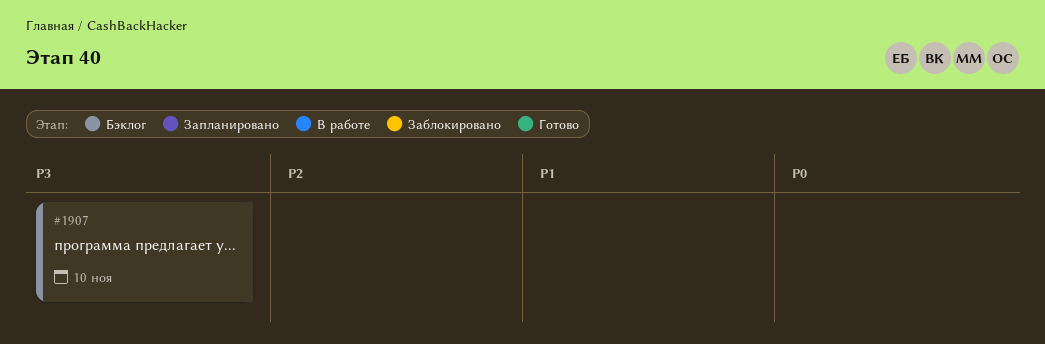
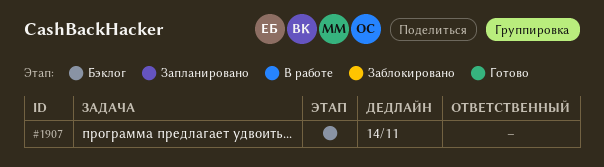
#1907, due: Nov 10 -> Nov 14

